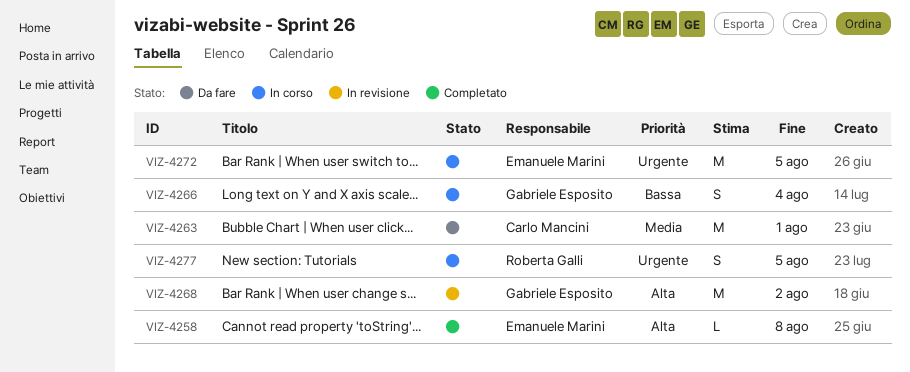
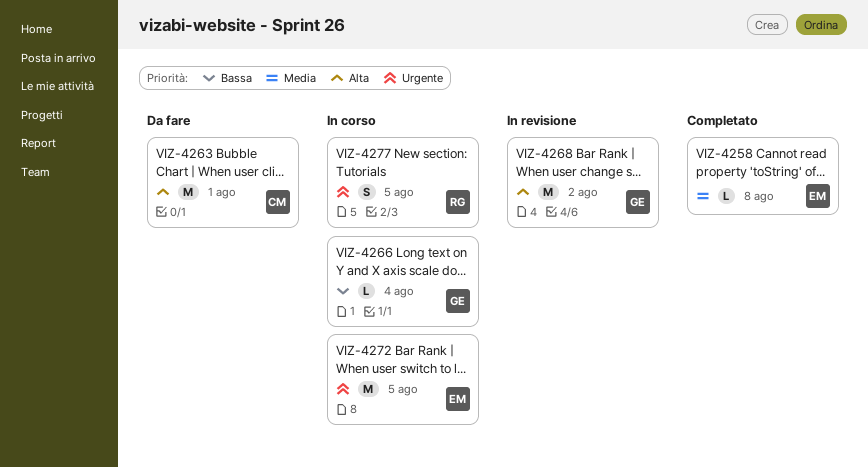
VIZ-4258, priority: Alta -> Media
VIZ-4263, priority: Media -> Alta
VIZ-4266, estimate: S -> L

